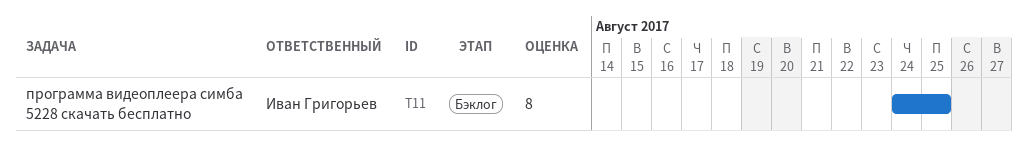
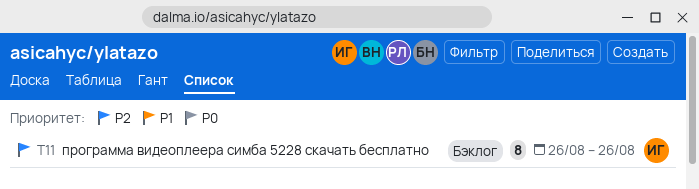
T11, start: Aug 24 -> Aug 26
T11, due: Aug 25 -> Aug 26

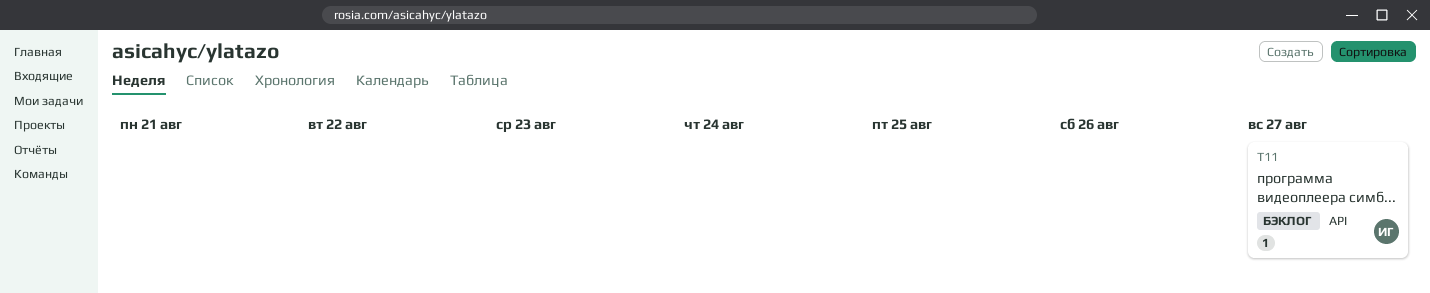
T11, estimate: 8 -> 1
T11, due: Aug 26 -> Aug 27

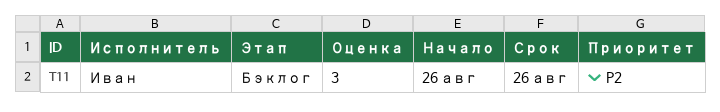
T11, estimate: 1 -> 3
T11, due: Aug 27 -> Aug 26

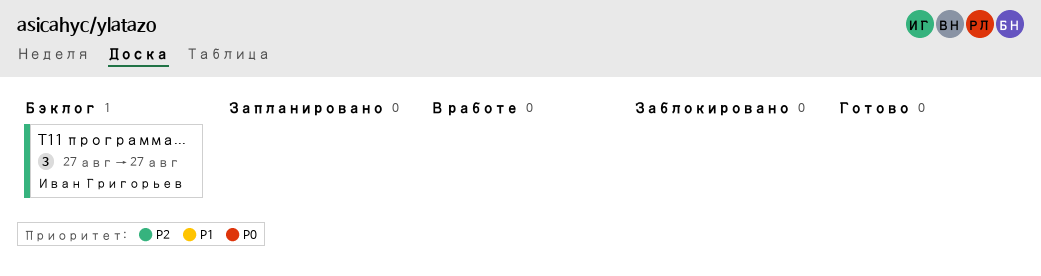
T11, start: Aug 26 -> Aug 27
T11, due: Aug 26 -> Aug 27

